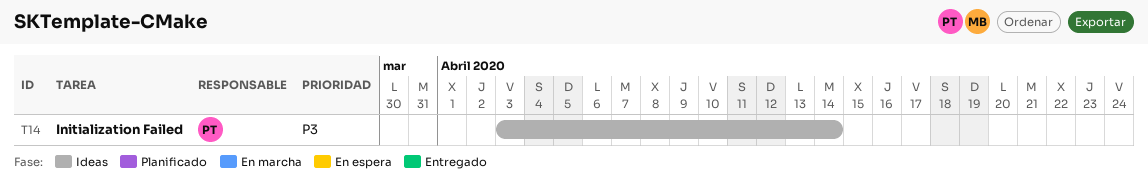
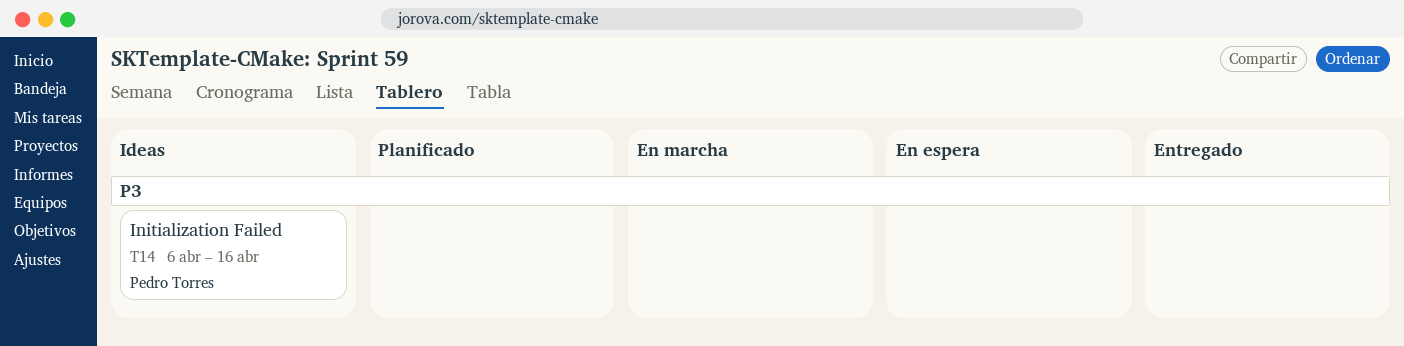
T14, start: Apr 3 -> Apr 6
T14, due: Apr 14 -> Apr 16

